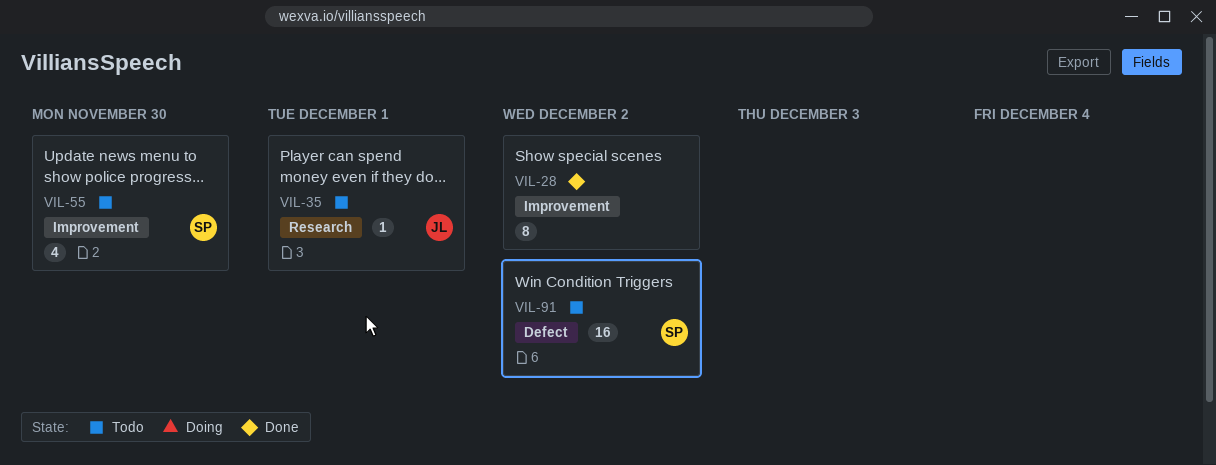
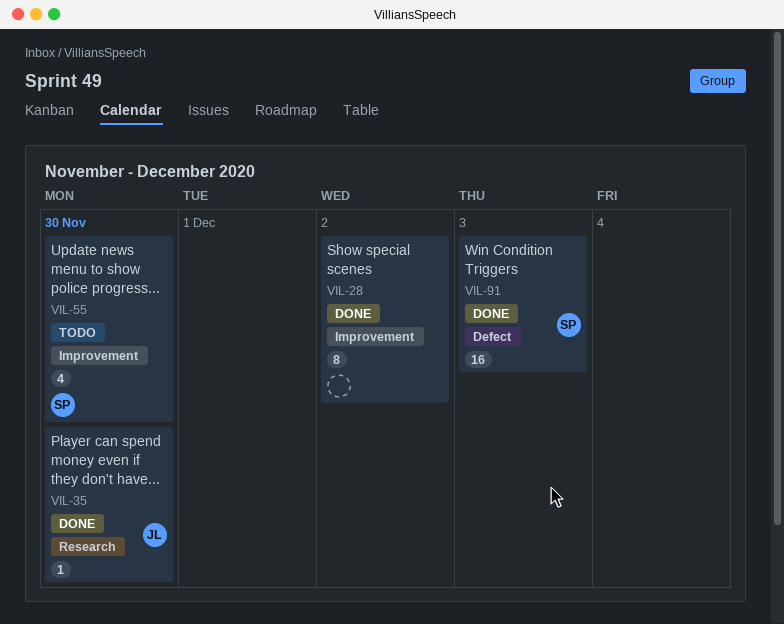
VIL-35, status: Todo -> Done
VIL-35, due: Dec 1 -> Nov 30
VIL-91, status: Todo -> Done
VIL-91, due: Dec 2 -> Dec 3

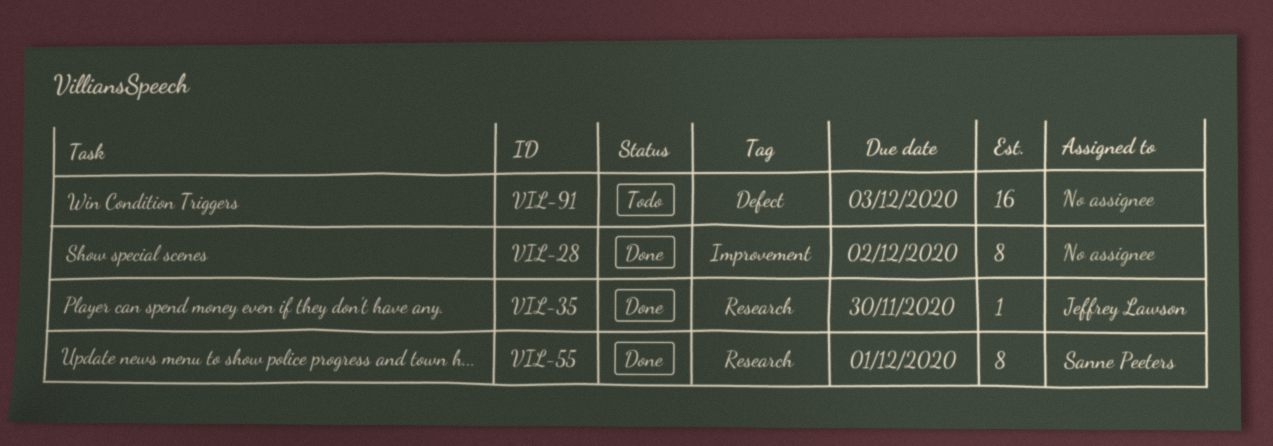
VIL-55, status: Todo -> Done
VIL-55, label: Improvement -> Research
VIL-55, estimate: 4 -> 8
VIL-55, due: Nov 30 -> Dec 1
VIL-91, status: Done -> Todo
VIL-91, owner: Sanne Peeters -> none

